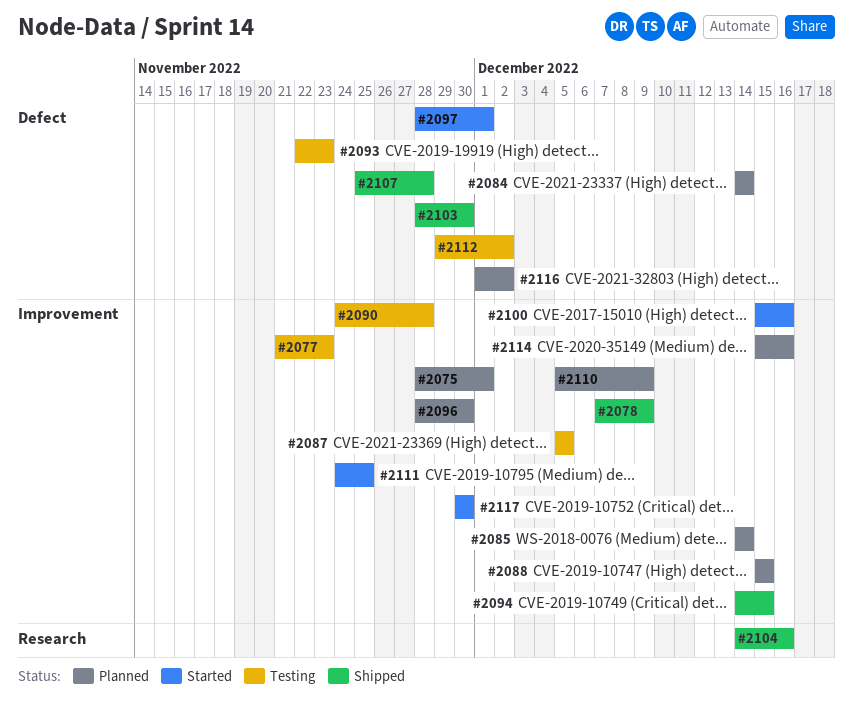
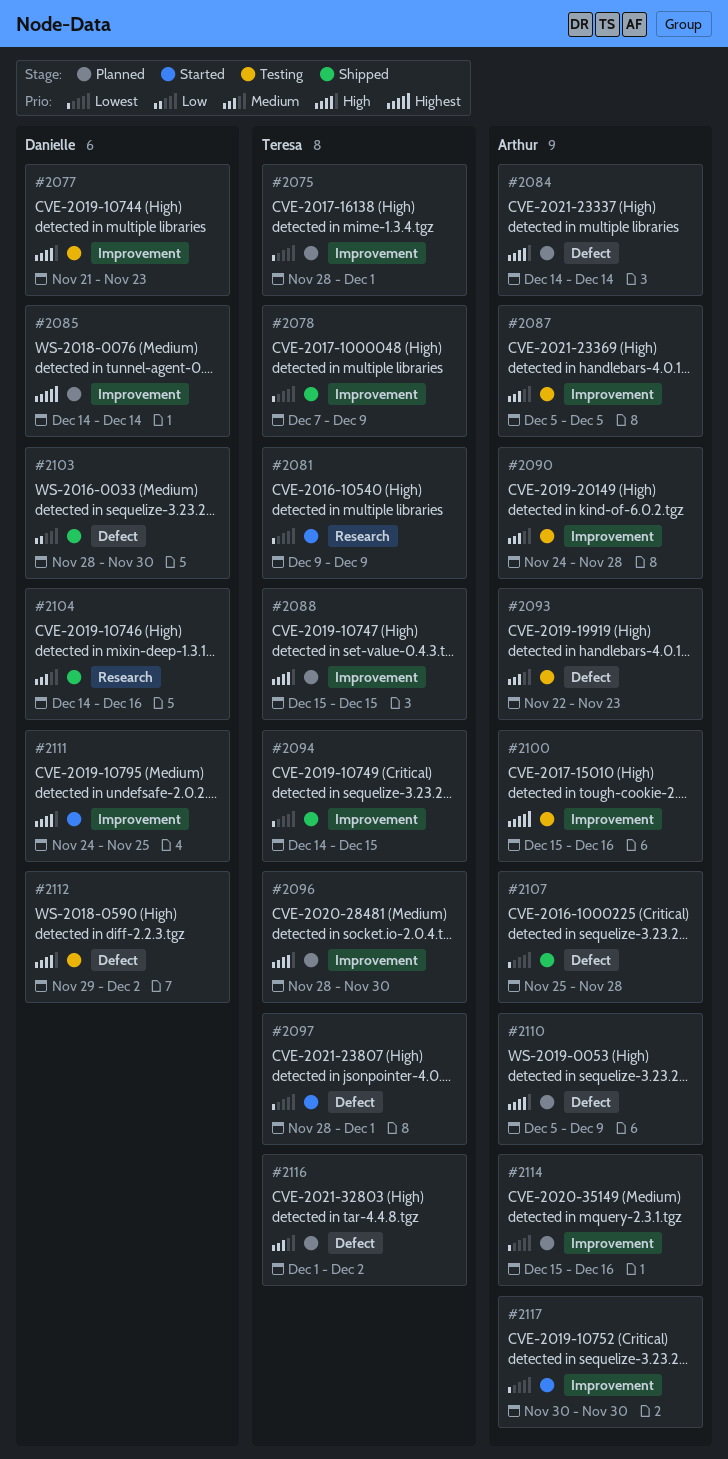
#2081: none -> present
#2100, status: Started -> Testing
#2110, label: Improvement -> Defect

